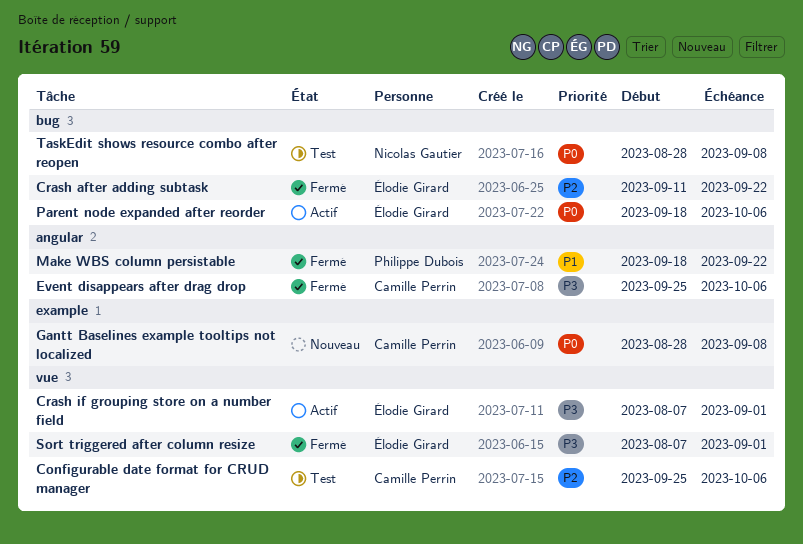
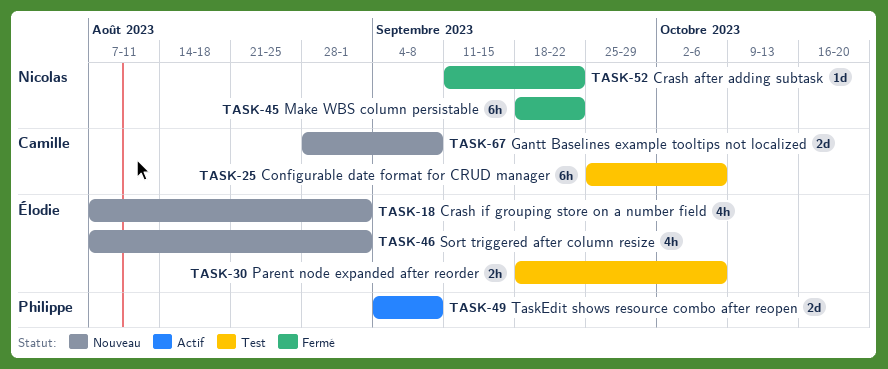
Crash after adding subtask, owner: Élodie Girard -> Nicolas Gautier
Crash if grouping store on a number field, status: Actif -> Nouveau
Event disappears after drag drop: present -> none
Make WBS column persistable, owner: Philippe Dubois -> Nicolas Gautier
Parent node expanded after reorder, status: Actif -> Test
Sort triggered after column resize, status: Fermé -> Nouveau
TaskEdit shows resource combo after reopen, status: Test -> Actif
TaskEdit shows resource combo after reopen, owner: Nicolas Gautier -> Philippe Dubois
TaskEdit shows resource combo after reopen, start: Aug 28 -> Sep 4

